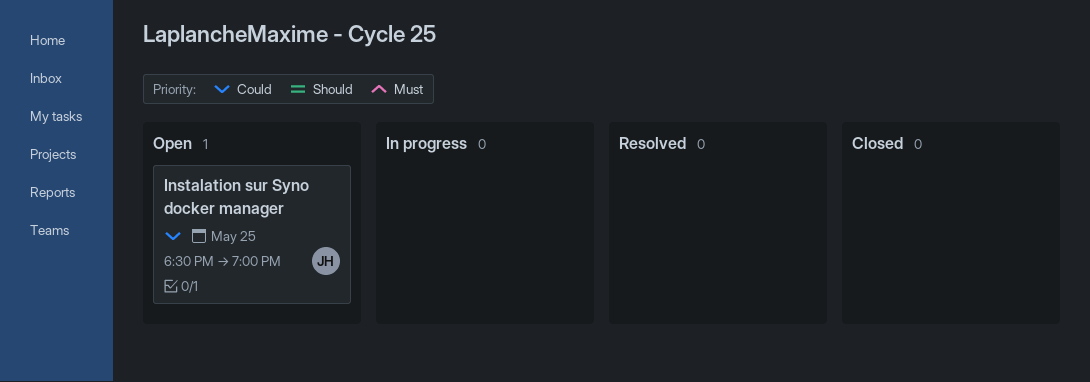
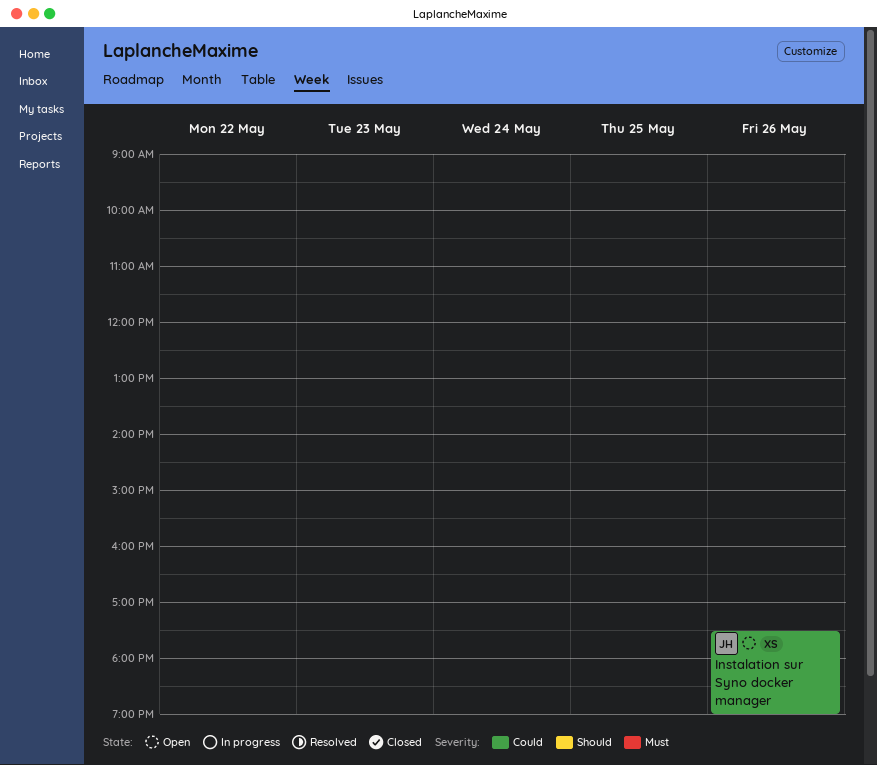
Instalation sur Syno docker manager, day: May 25 -> May 26
Instalation sur Syno docker manager, begins: 18:30 -> 17:30

